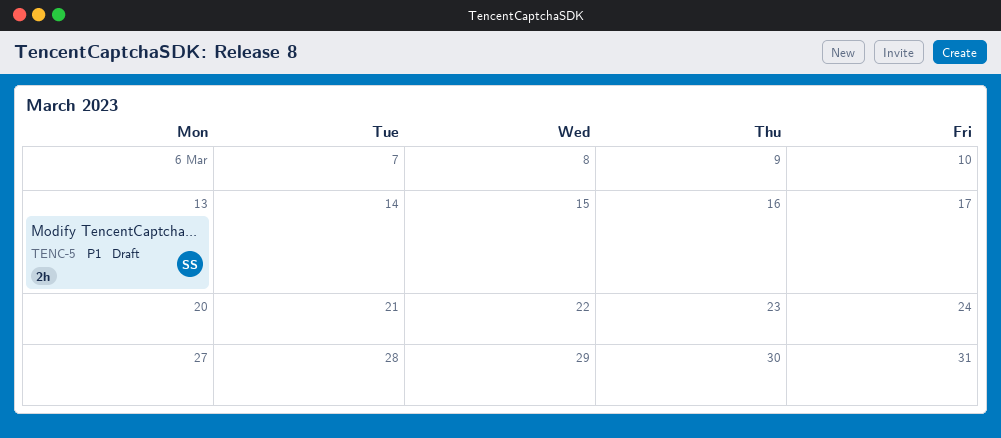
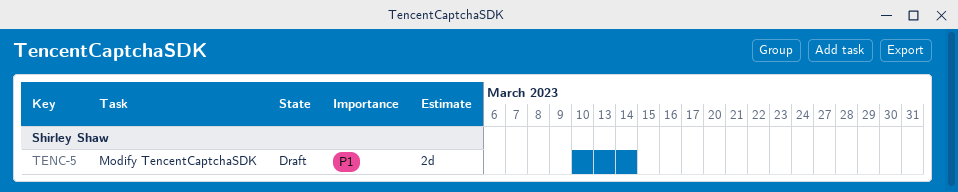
TENC-5, estimate: 2h -> 2d
TENC-5, due: Mar 13 -> Mar 14

